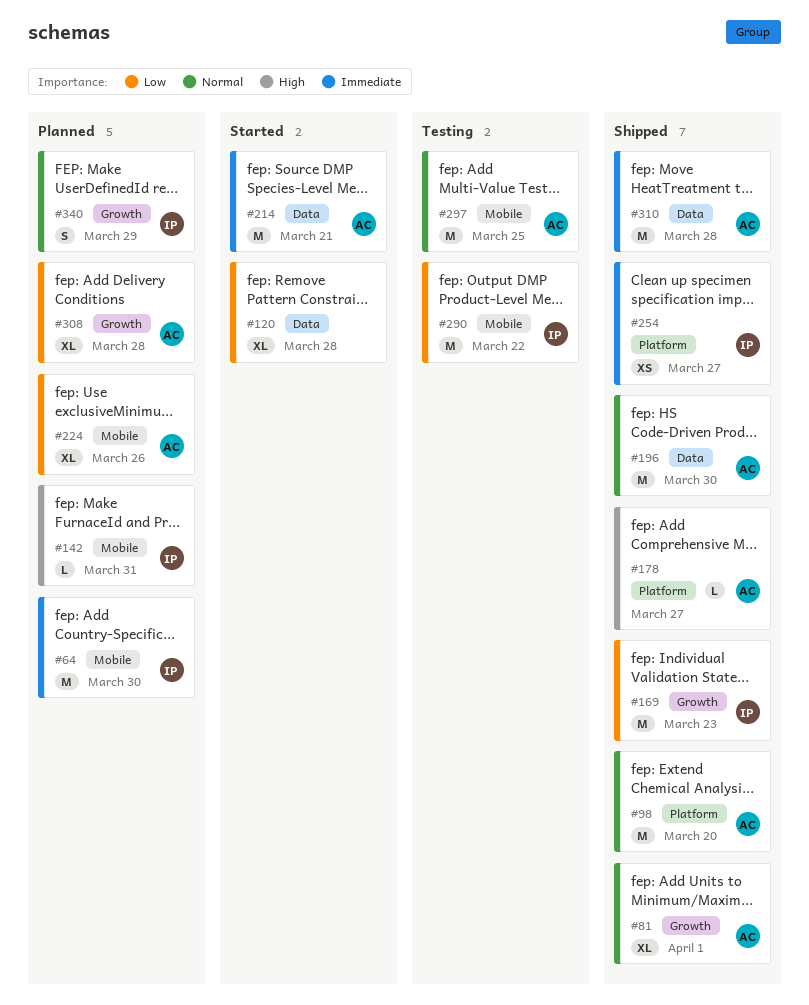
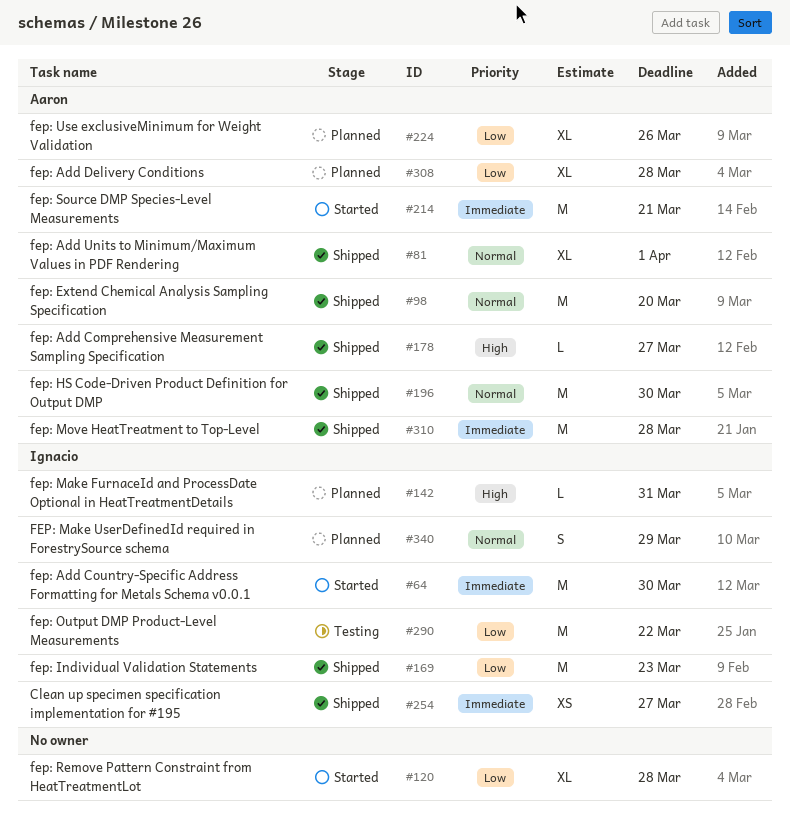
#64, status: Planned -> Started
#297: present -> none

